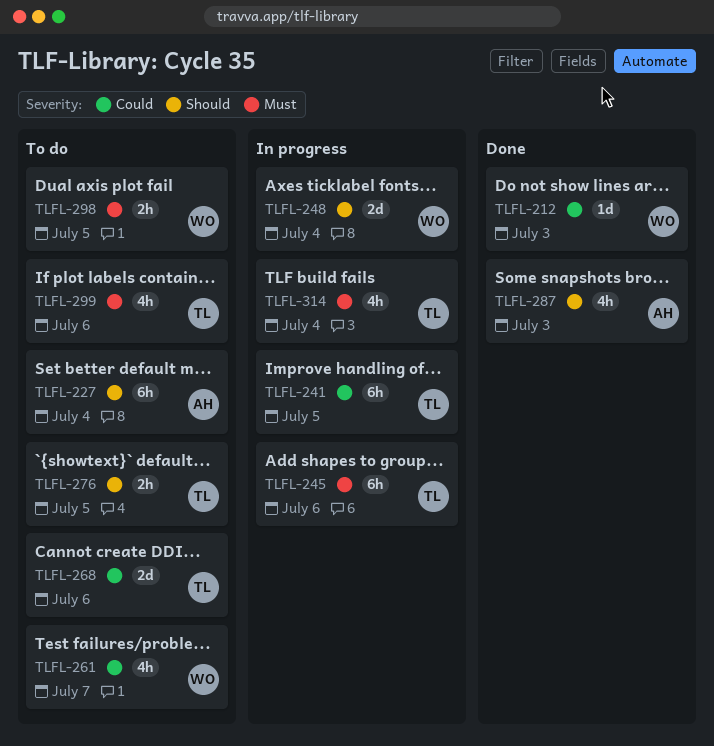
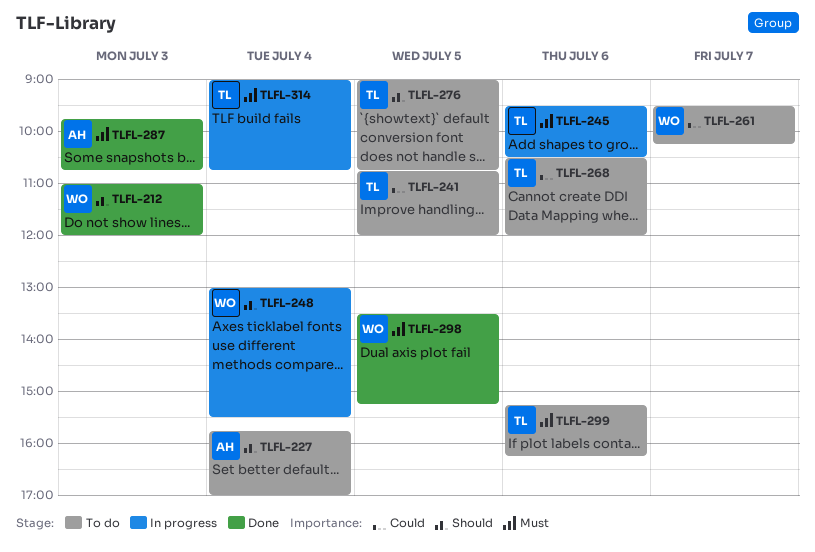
TLFL-212, priority: Could -> Should
TLFL-241, status: In progress -> To do
TLFL-287, priority: Should -> Must
TLFL-298, status: To do -> Done

